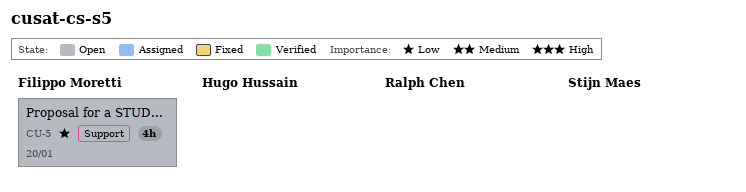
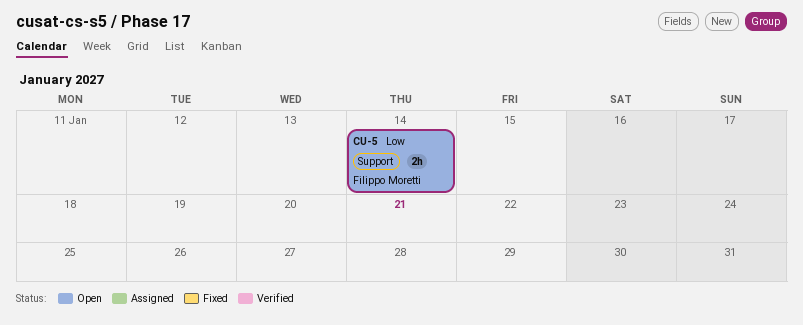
CU-5, estimate: 4h -> 2h
CU-5, due: Jan 20 -> Jan 14

